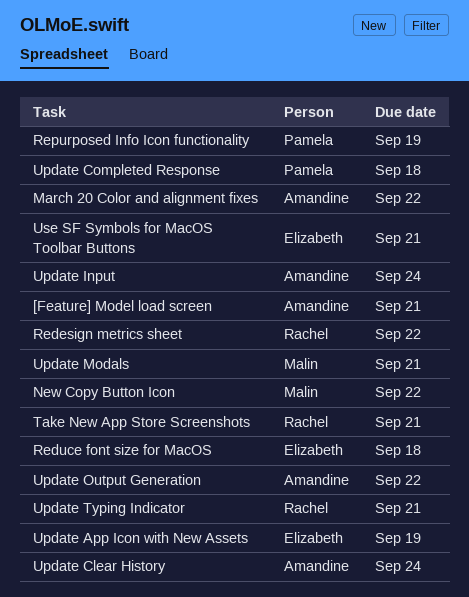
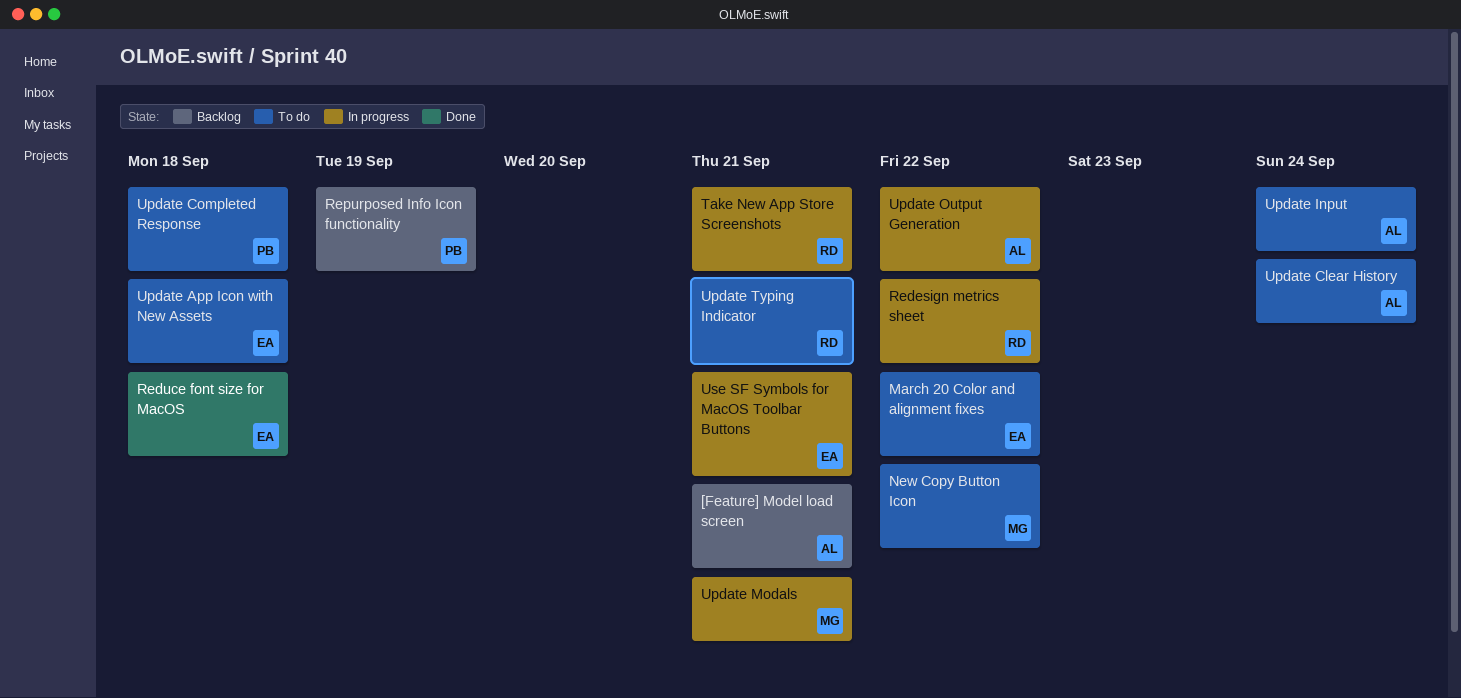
March 20 Color and alignment fixes, owner: Amandine -> Elizabeth
Update App Icon with New Assets, due: Sep 19 -> Sep 18

